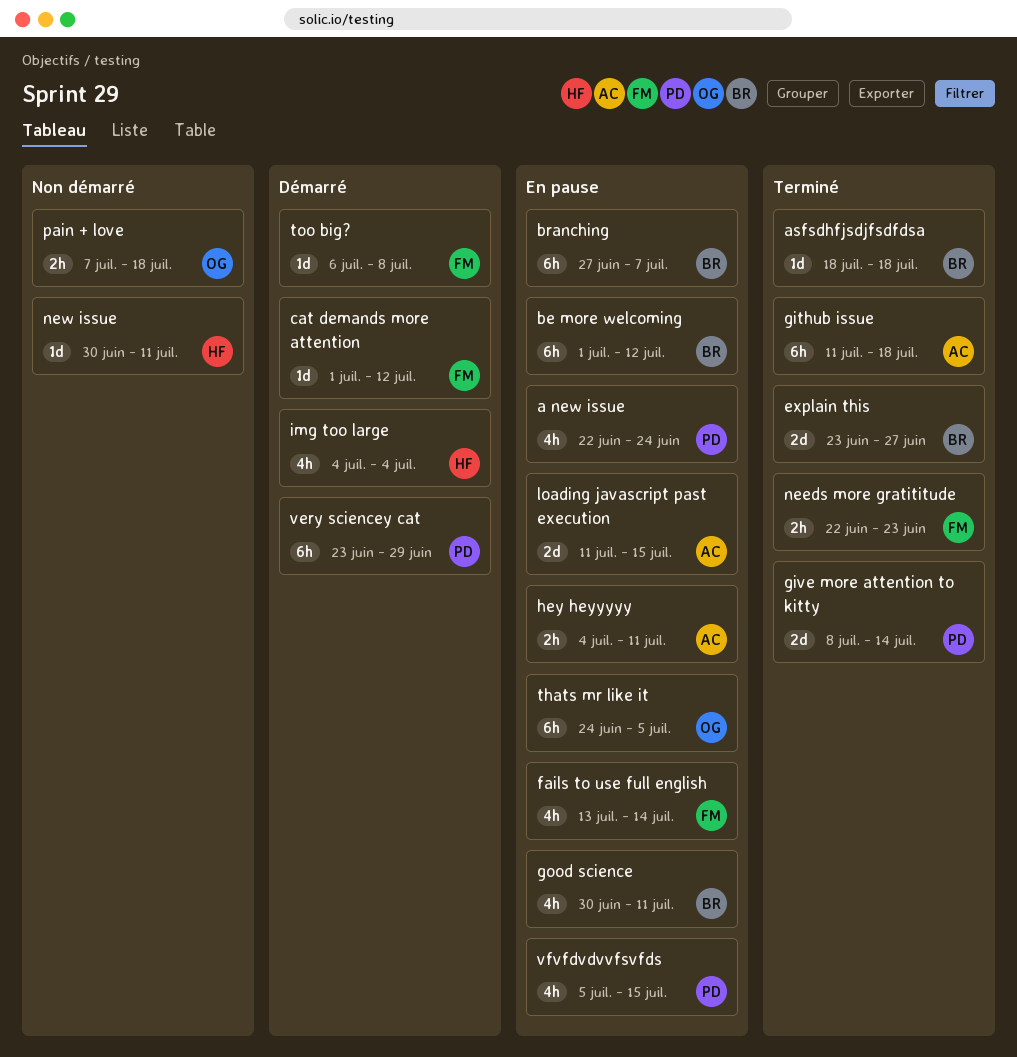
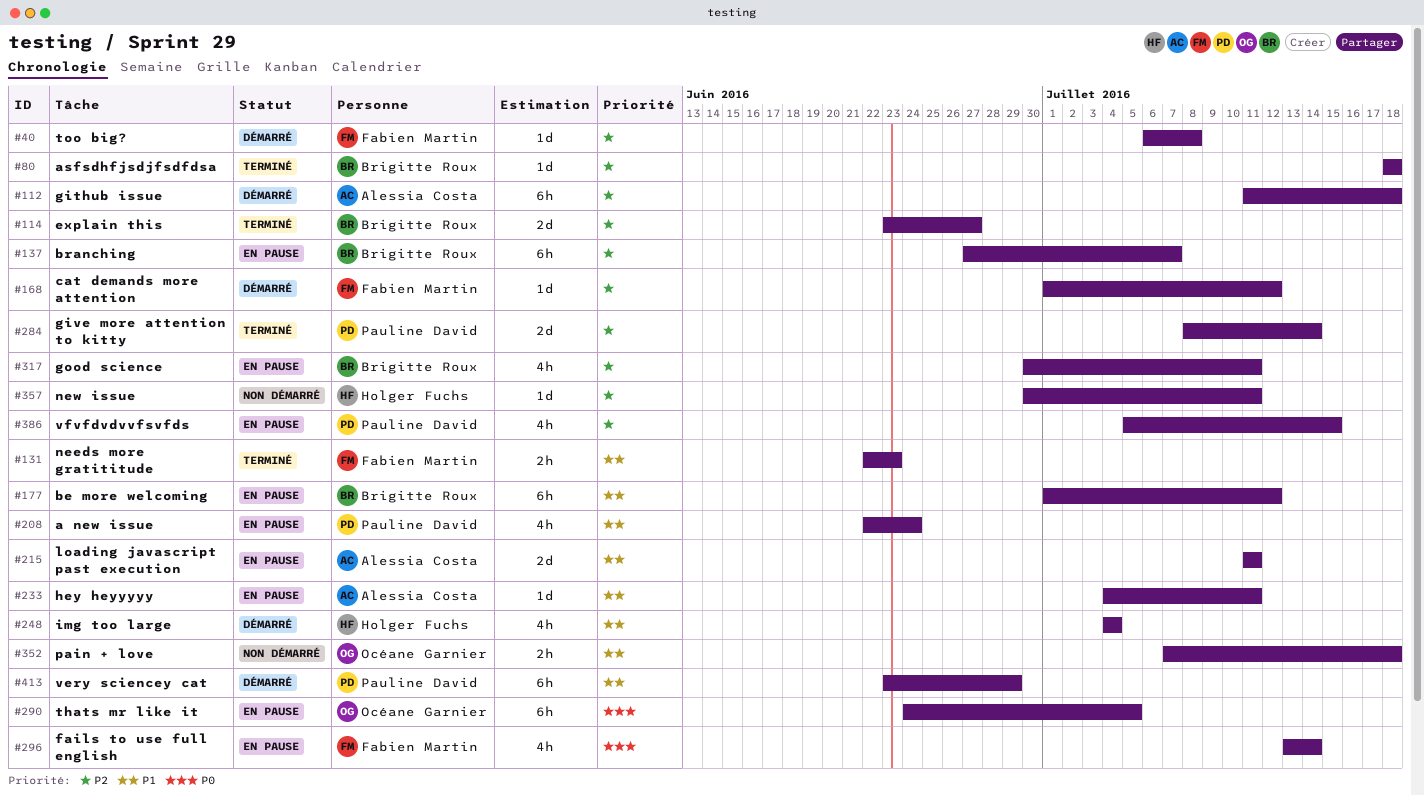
github issue, status: Terminé -> Démarré
hey heyyyyy, estimate: 2h -> 1d
loading javascript past execution, due: Jul 15 -> Jul 11

